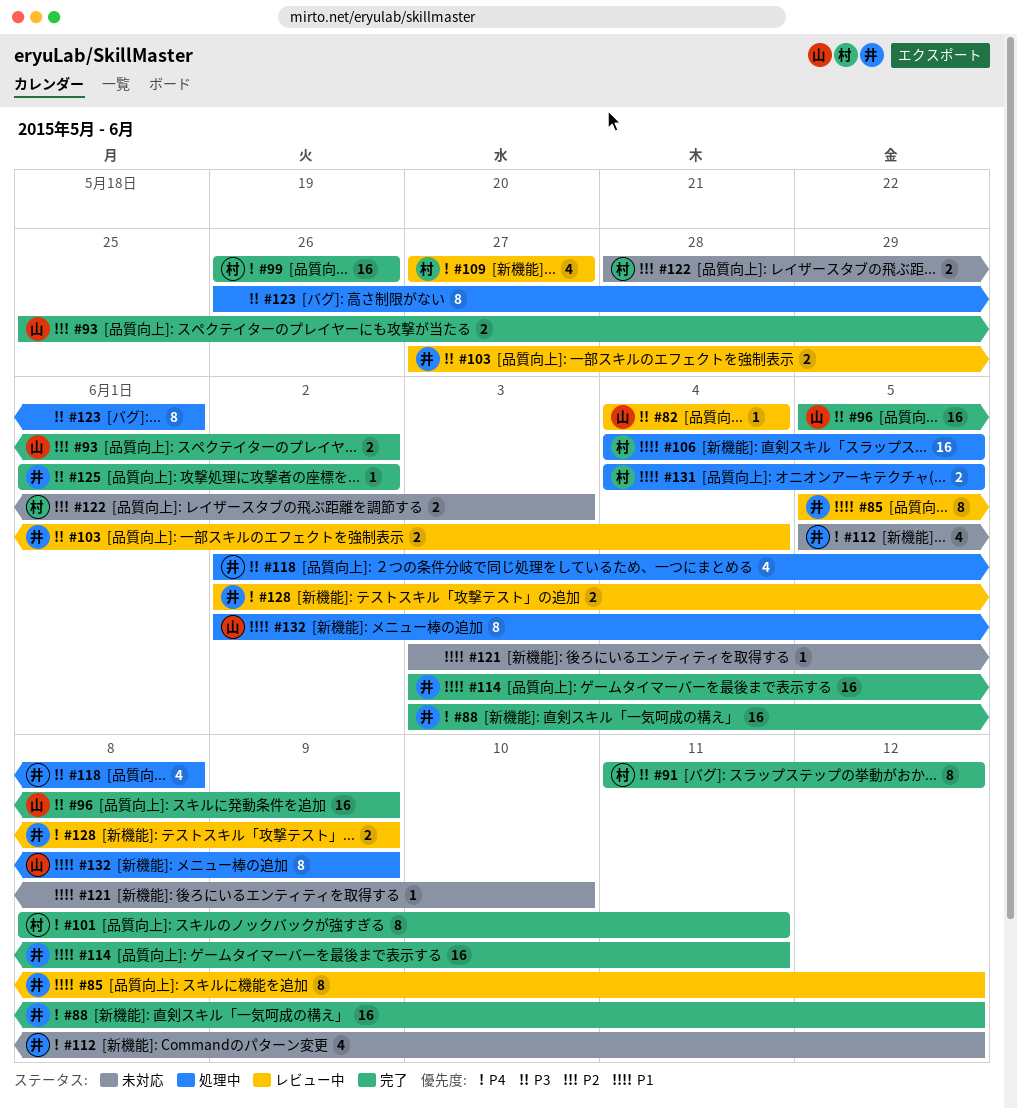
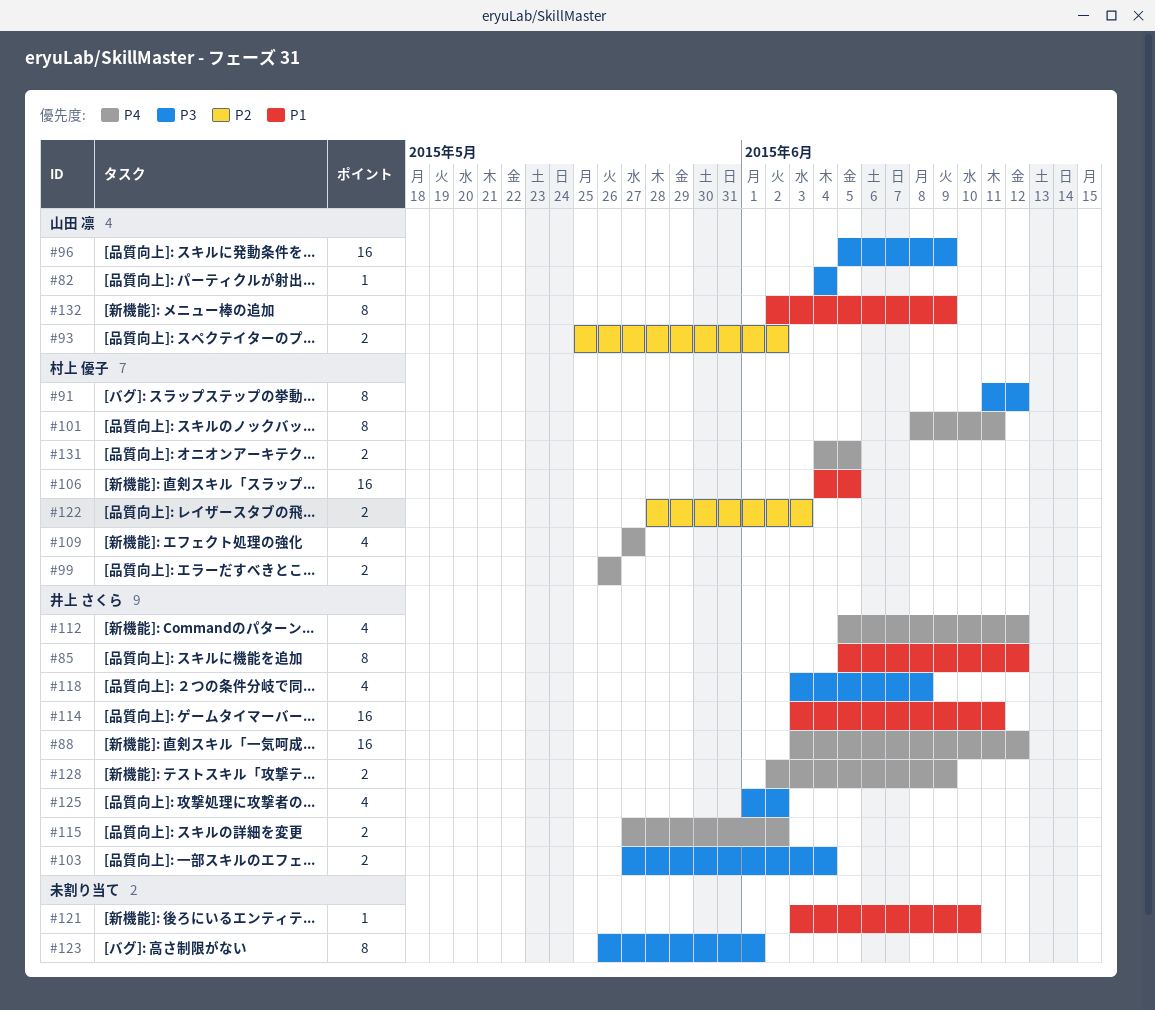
#99, estimate: 16 -> 2
#115: none -> present
#118, start: Jun 2 -> Jun 3
#125, estimate: 1 -> 4
#131, priority: P1 -> P4

